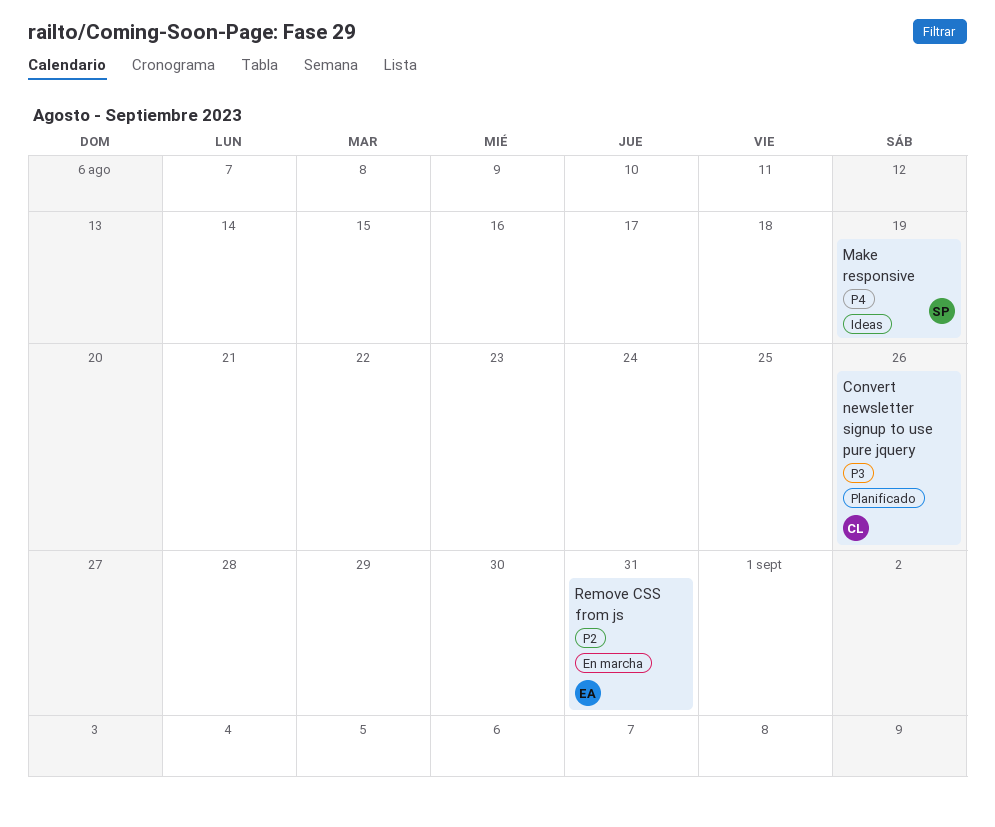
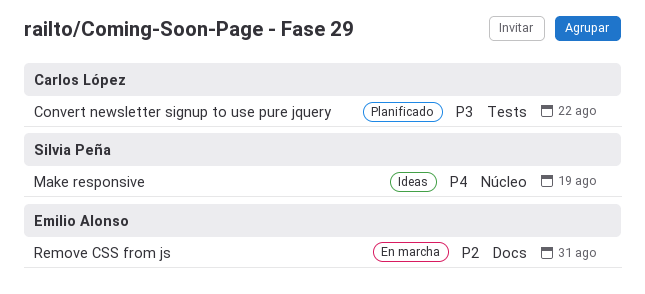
Convert newsletter signup to use pure jquery, due: Aug 26 -> Aug 22

